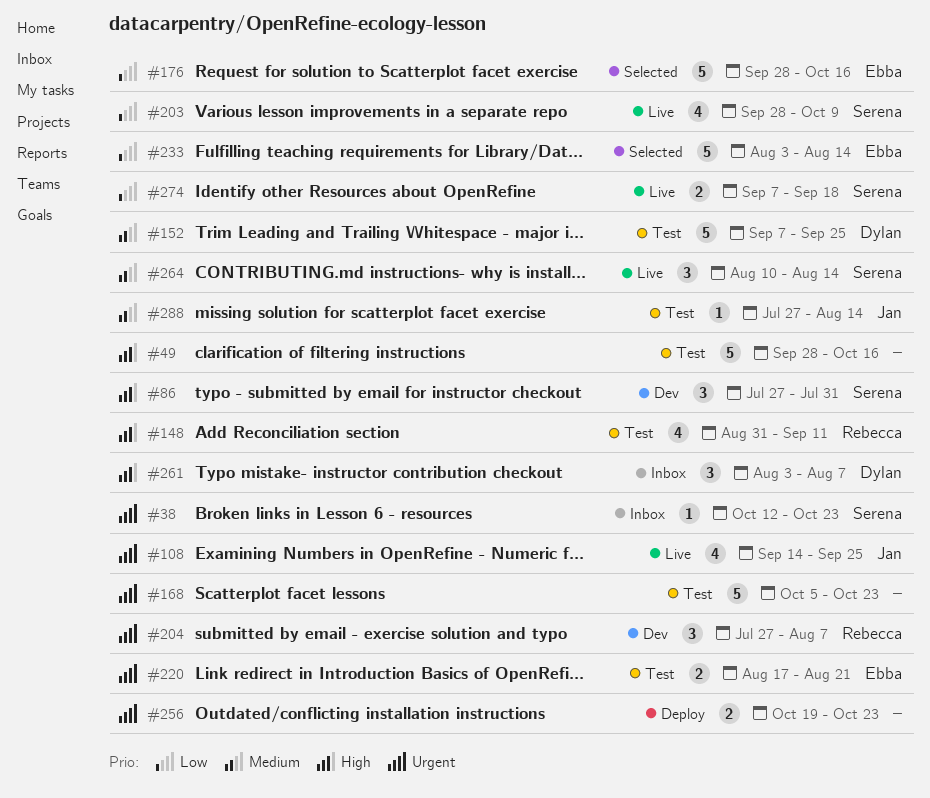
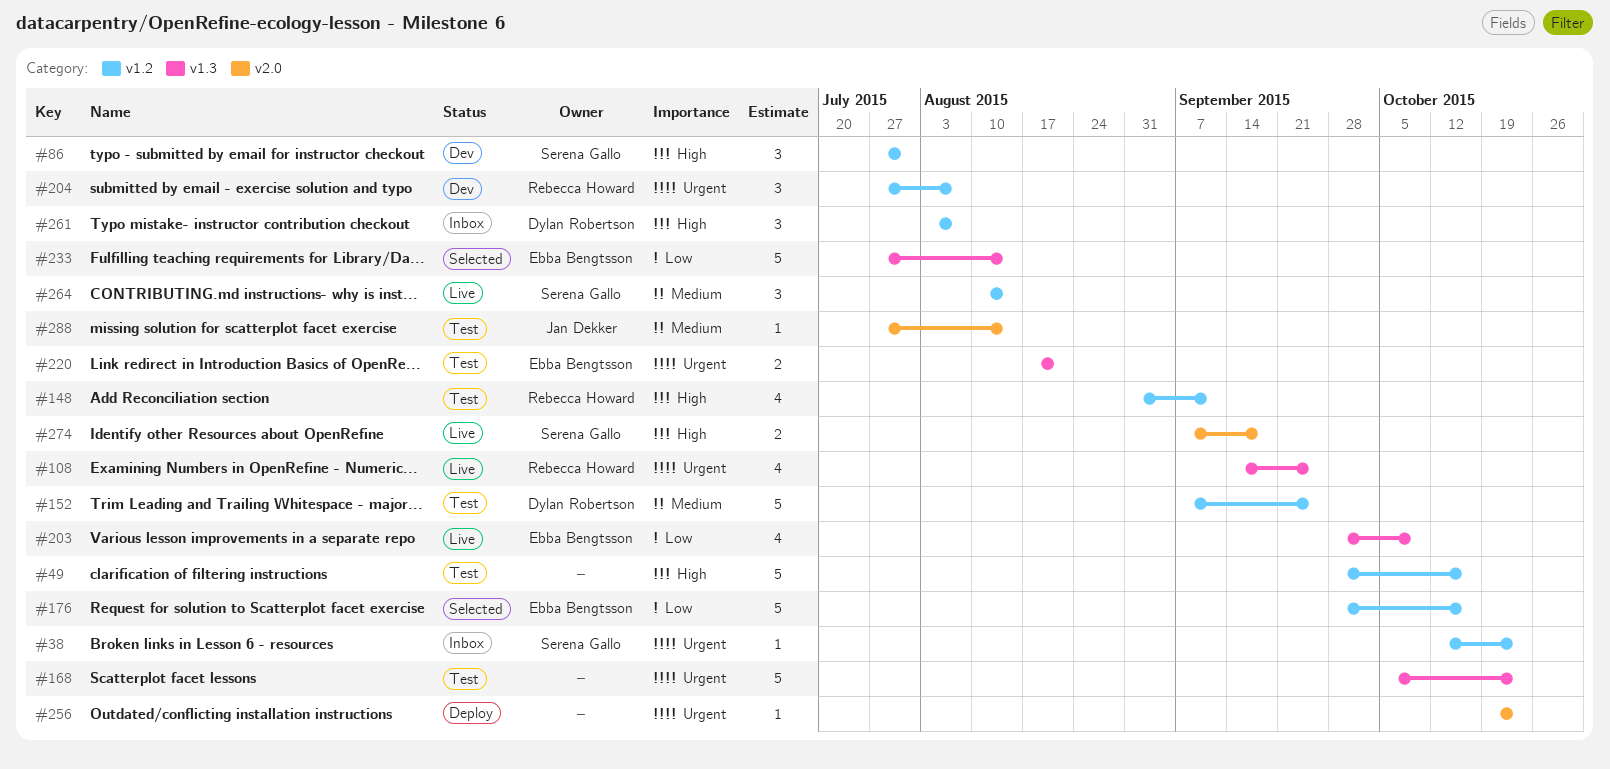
#108, owner: Jan Dekker -> Rebecca Howard
#203, owner: Serena Gallo -> Ebba Bengtsson
#233, start: Aug 3 -> Jul 27
#256, estimate: 2 -> 1
#274, priority: Low -> High

